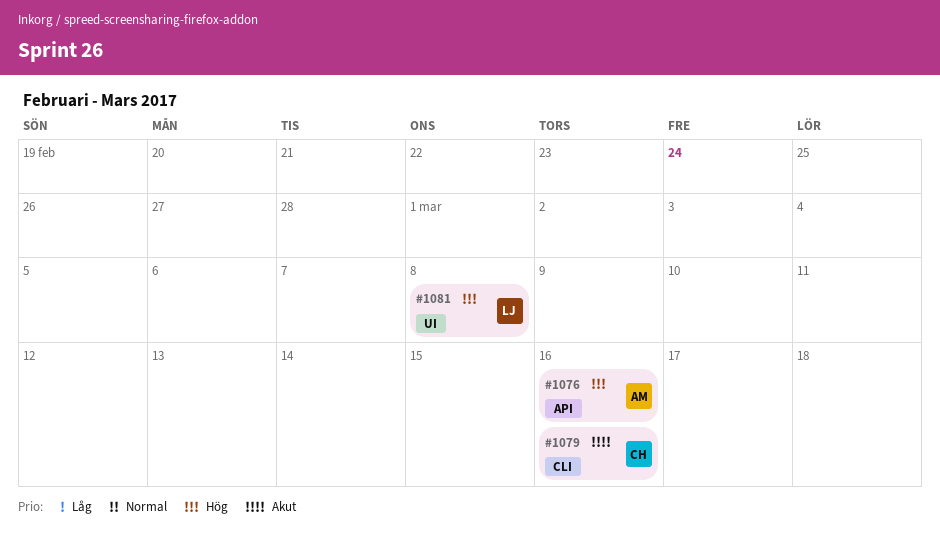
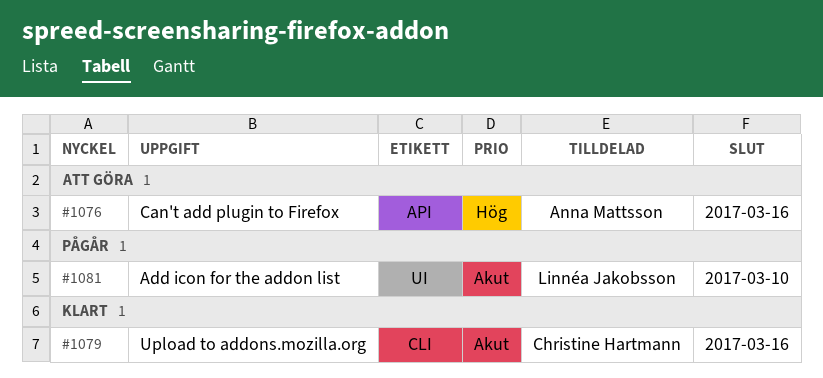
#1081, priority: Hög -> Akut
#1081, due: Mar 8 -> Mar 10

